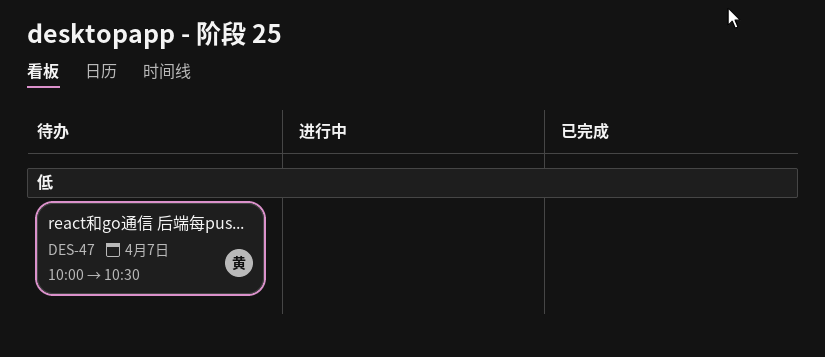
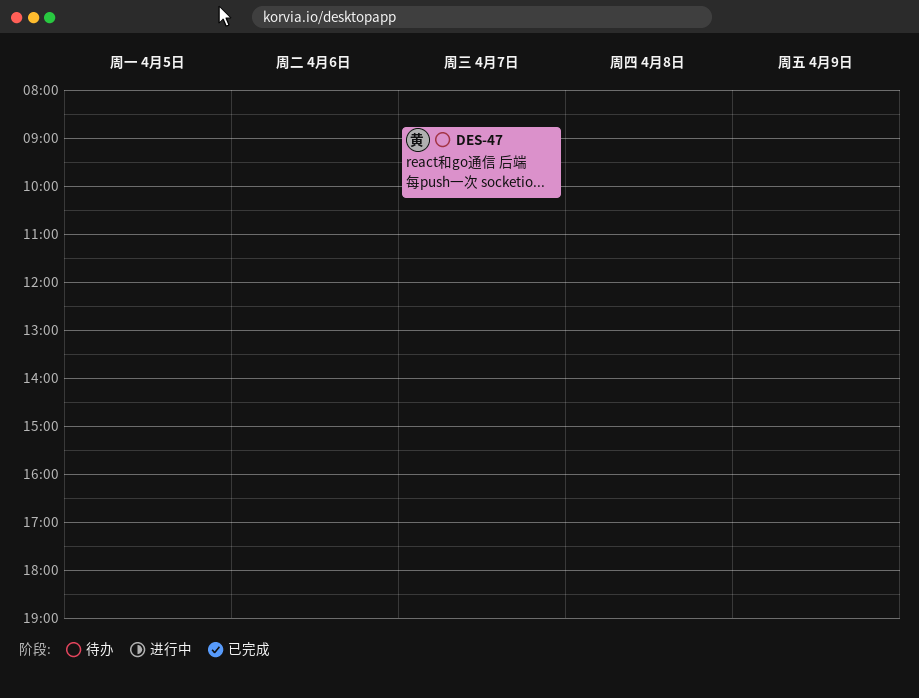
DES-47, begins: 10:00 -> 08:45
DES-47, ends: 10:30 -> 10:15

